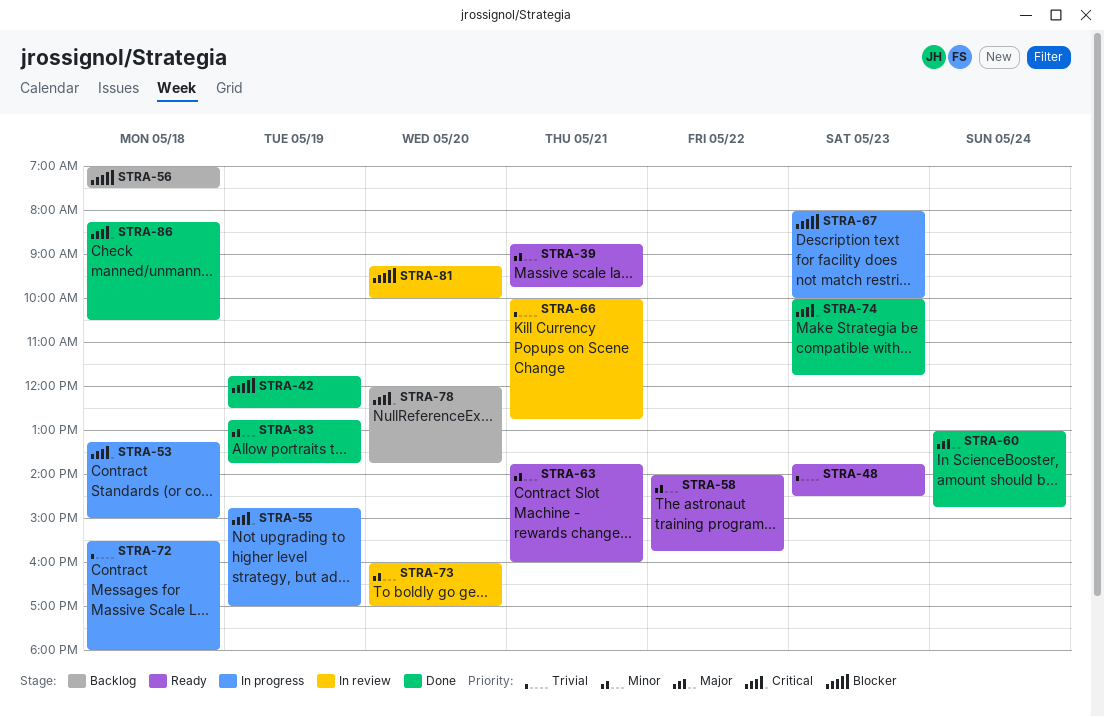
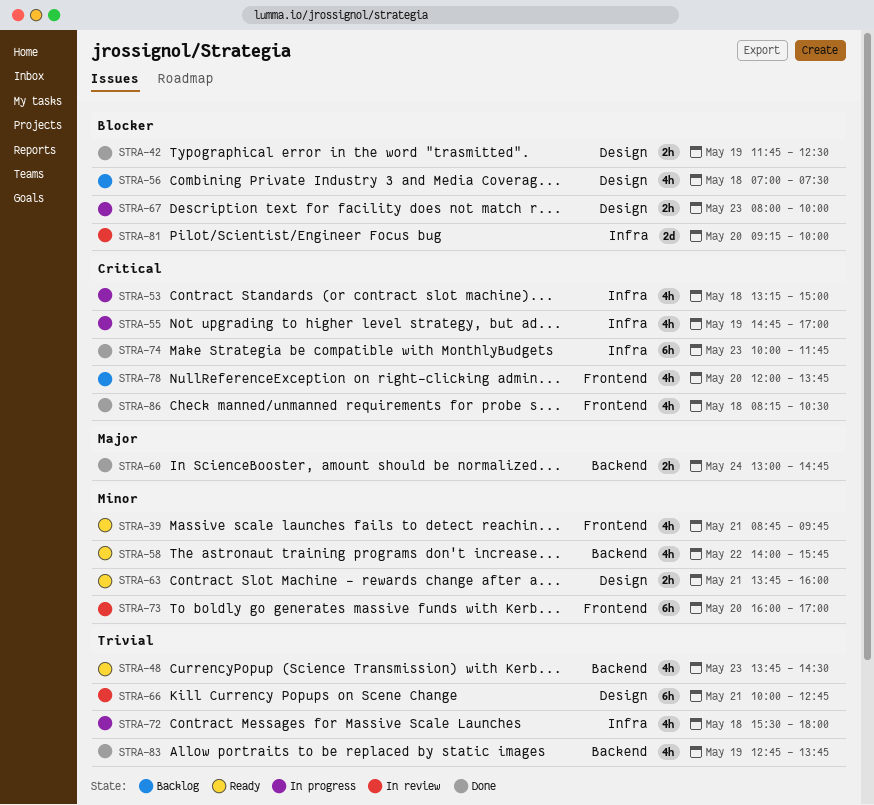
STRA-83, priority: Minor -> Trivial

